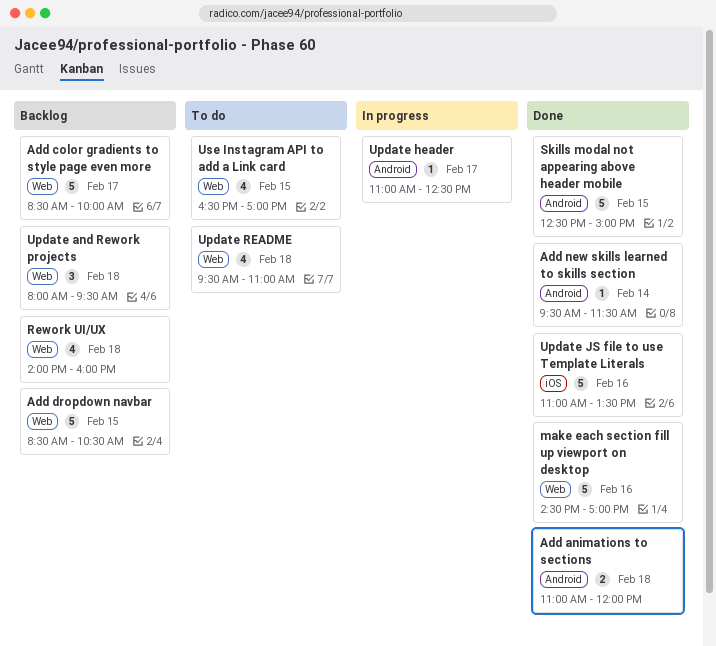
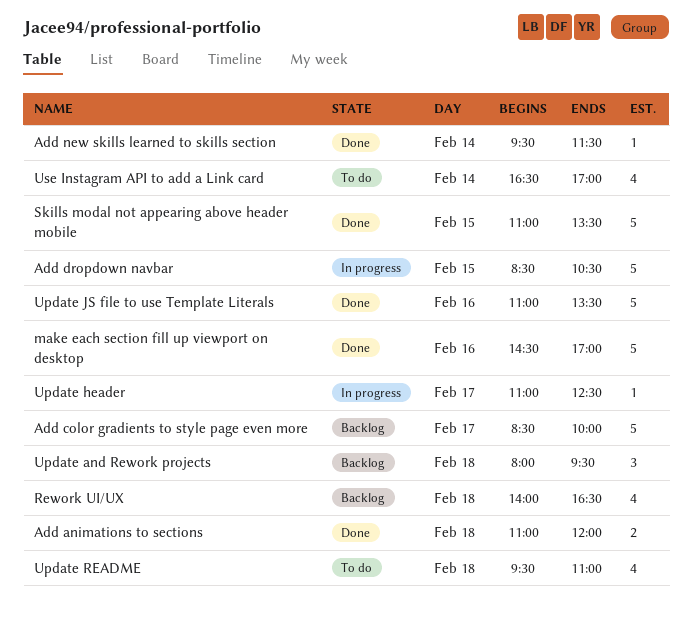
Add dropdown navbar, status: Backlog -> In progress
Rework UI/UX, ends: 16:00 -> 16:30
Skills modal not appearing above header mobile, begins: 12:30 -> 11:00
Skills modal not appearing above header mobile, ends: 15:00 -> 13:30
Use Instagram API to add a Link card, day: Feb 15 -> Feb 14

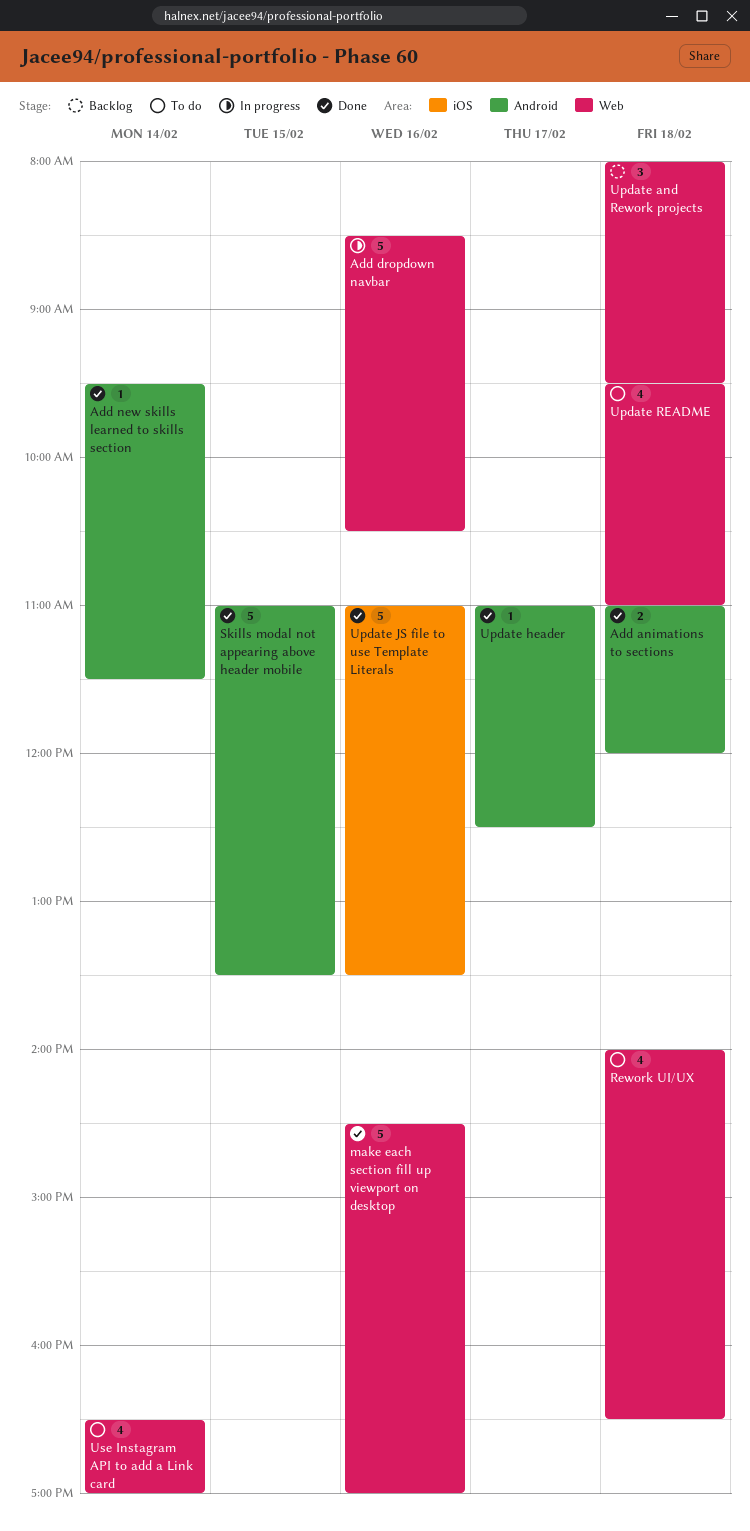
Add color gradients to style page even more: present -> none
Add dropdown navbar, day: Feb 15 -> Feb 16
Rework UI/UX, status: Backlog -> To do
Update header, status: In progress -> Done

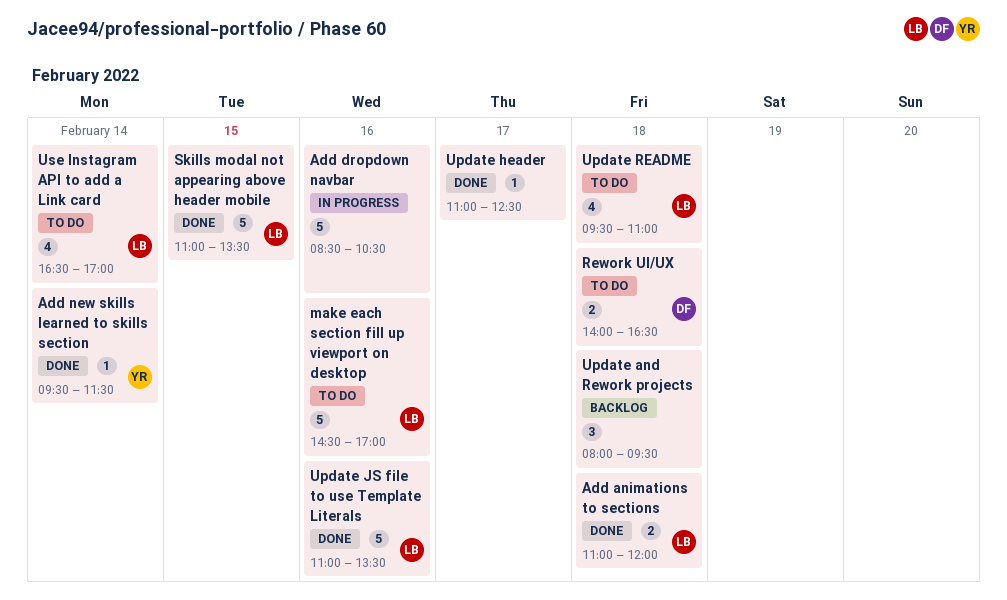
make each section fill up viewport on desktop, status: Done -> To do
Rework UI/UX, estimate: 4 -> 2

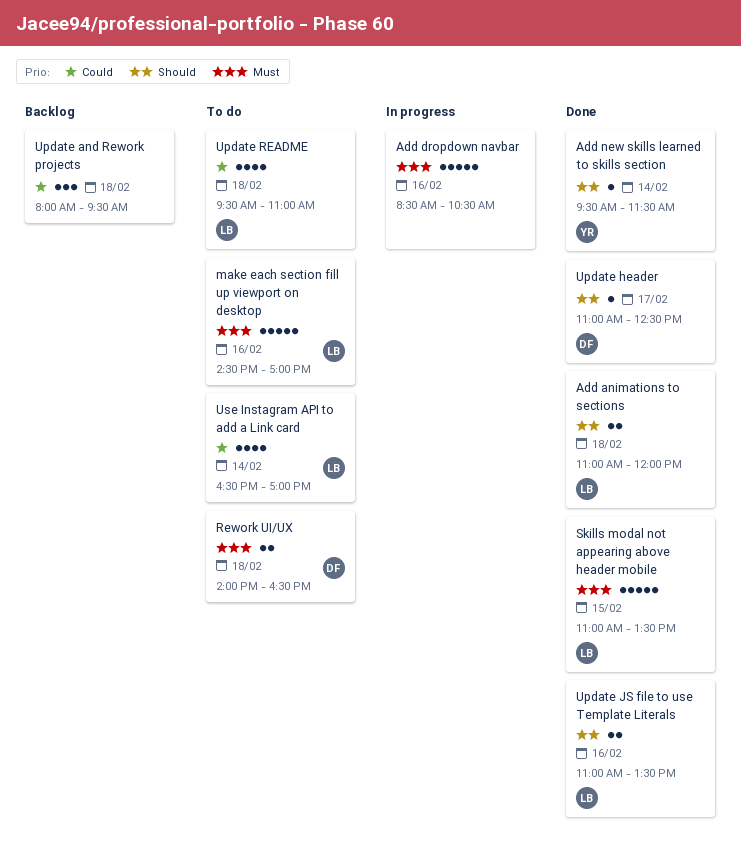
Update header, owner: none -> DF
Update JS file to use Template Literals, estimate: 5 -> 2

